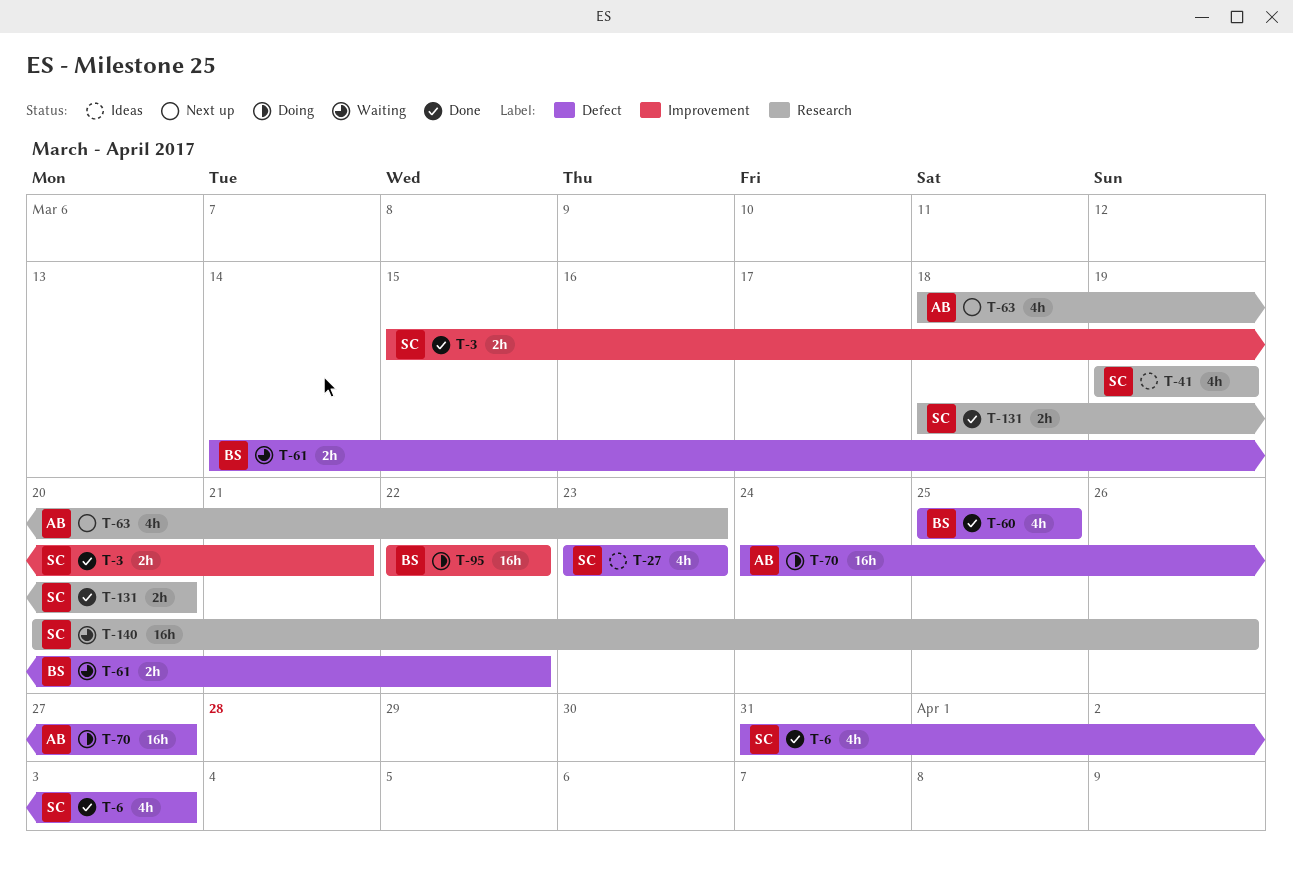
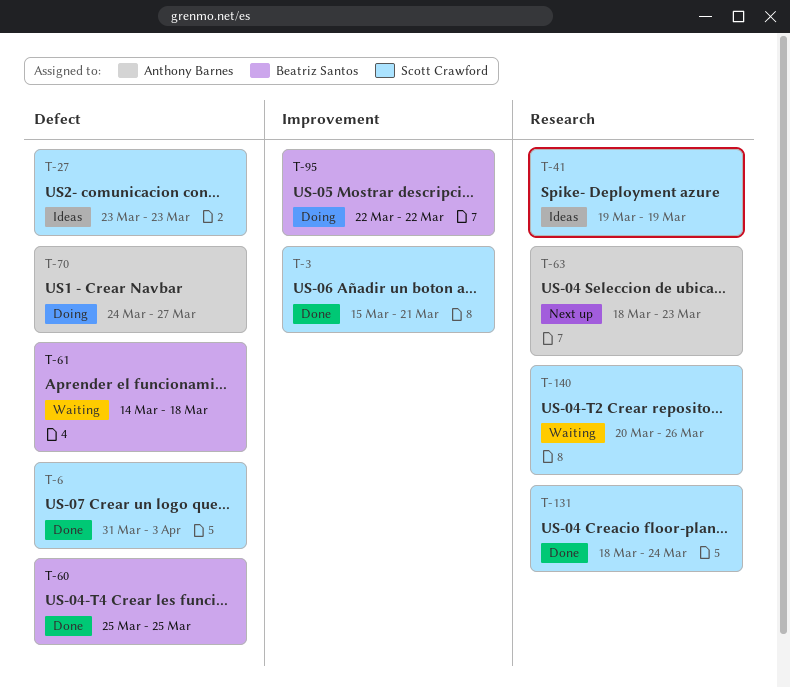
T-61, due: Mar 22 -> Mar 18
T-131, due: Mar 20 -> Mar 24

